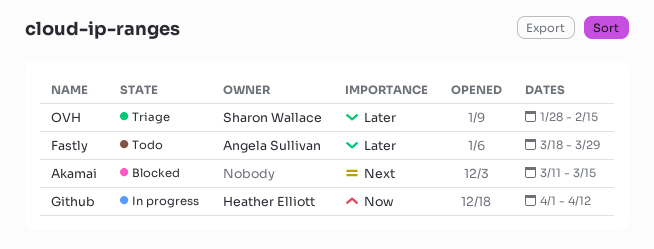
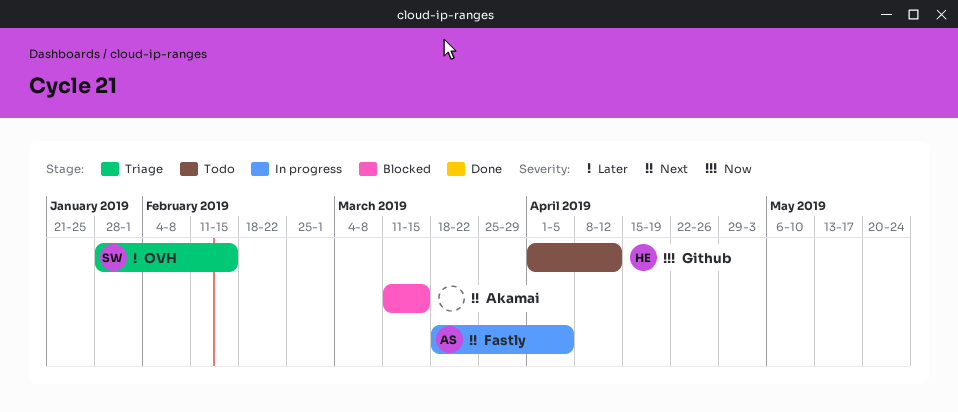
Fastly, status: Todo -> In progress
Fastly, priority: Later -> Next
Fastly, due: Mar 29 -> Apr 5
Github, status: In progress -> Todo

